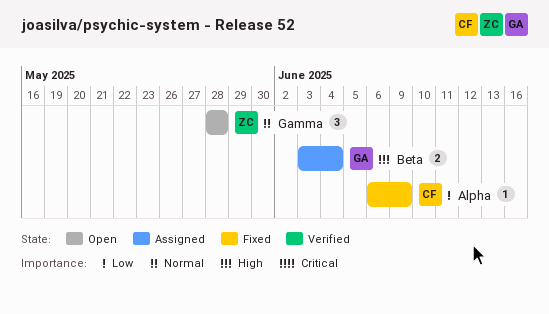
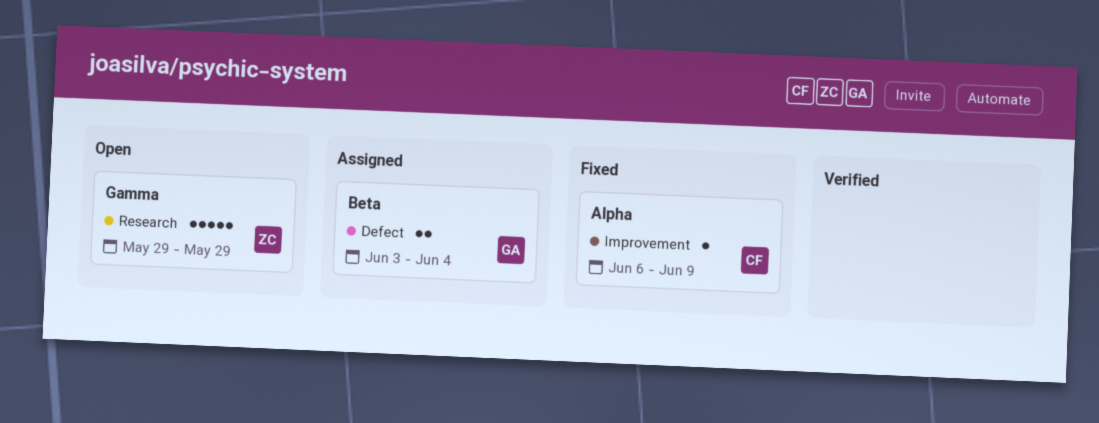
Gamma, estimate: 3 -> 5
Gamma, start: May 28 -> May 29
Gamma, due: May 28 -> May 29

